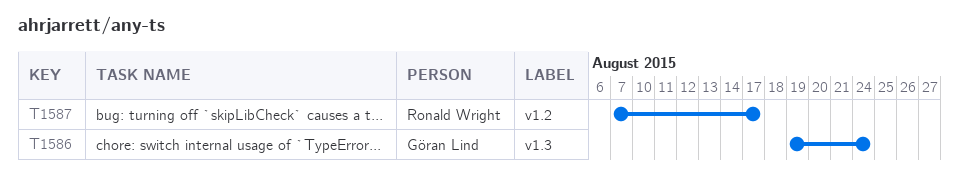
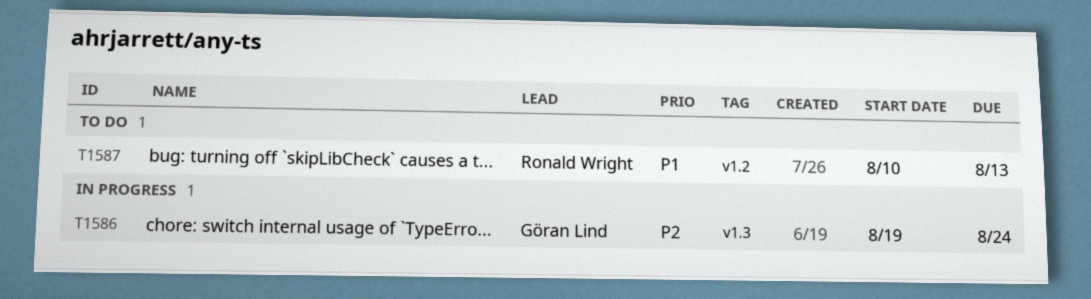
T1587, start: Aug 7 -> Aug 10
T1587, due: Aug 17 -> Aug 13

